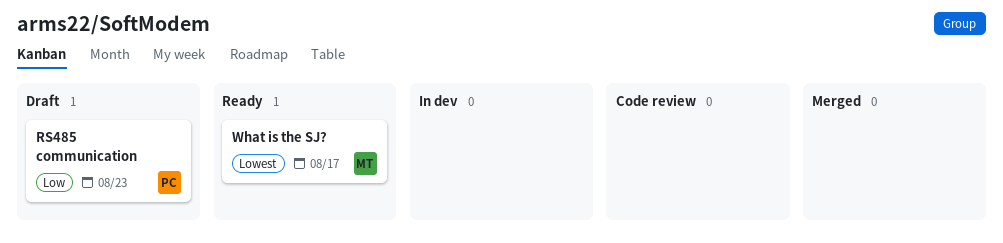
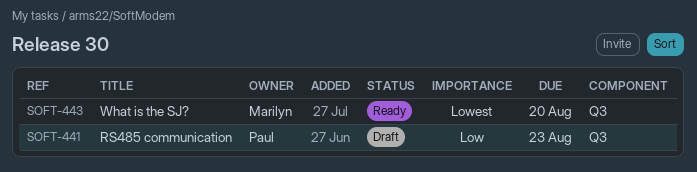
What is the SJ?, due: Aug 17 -> Aug 20

